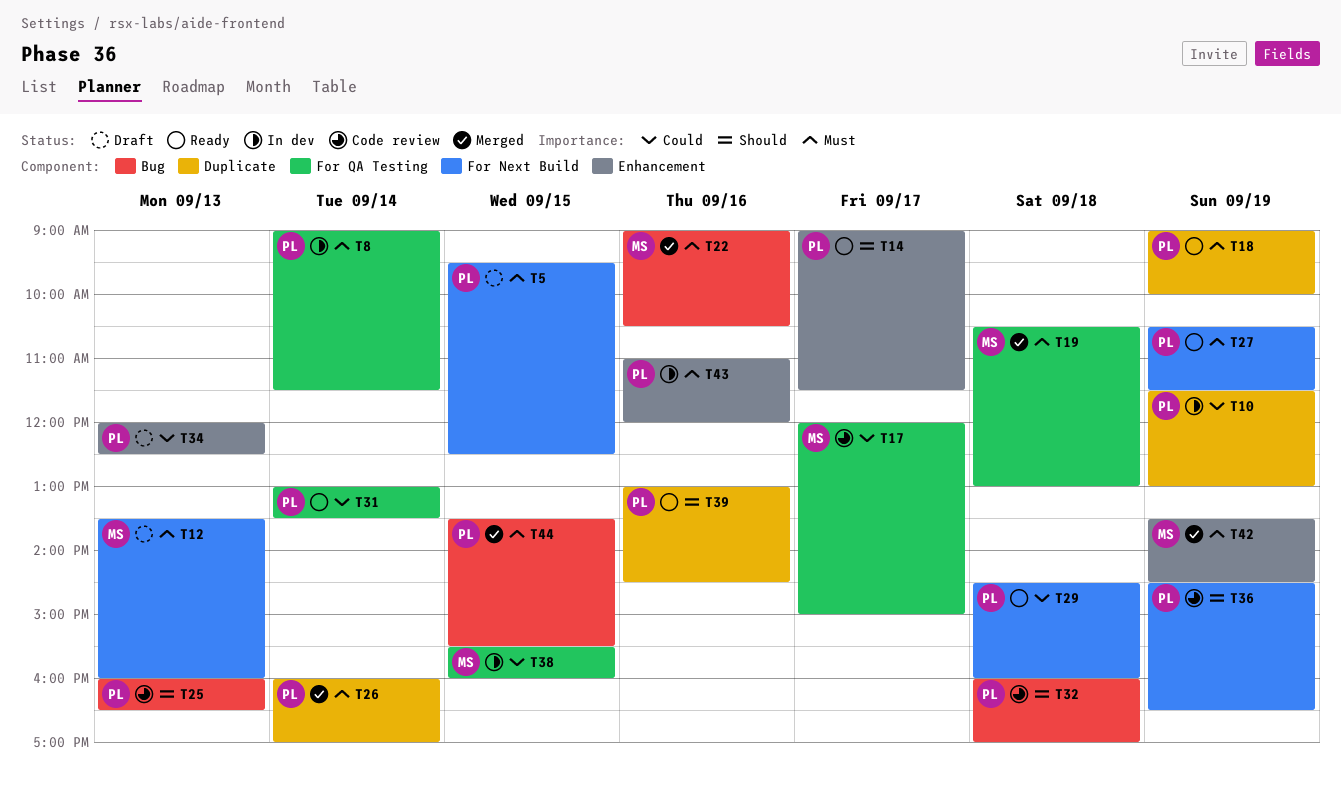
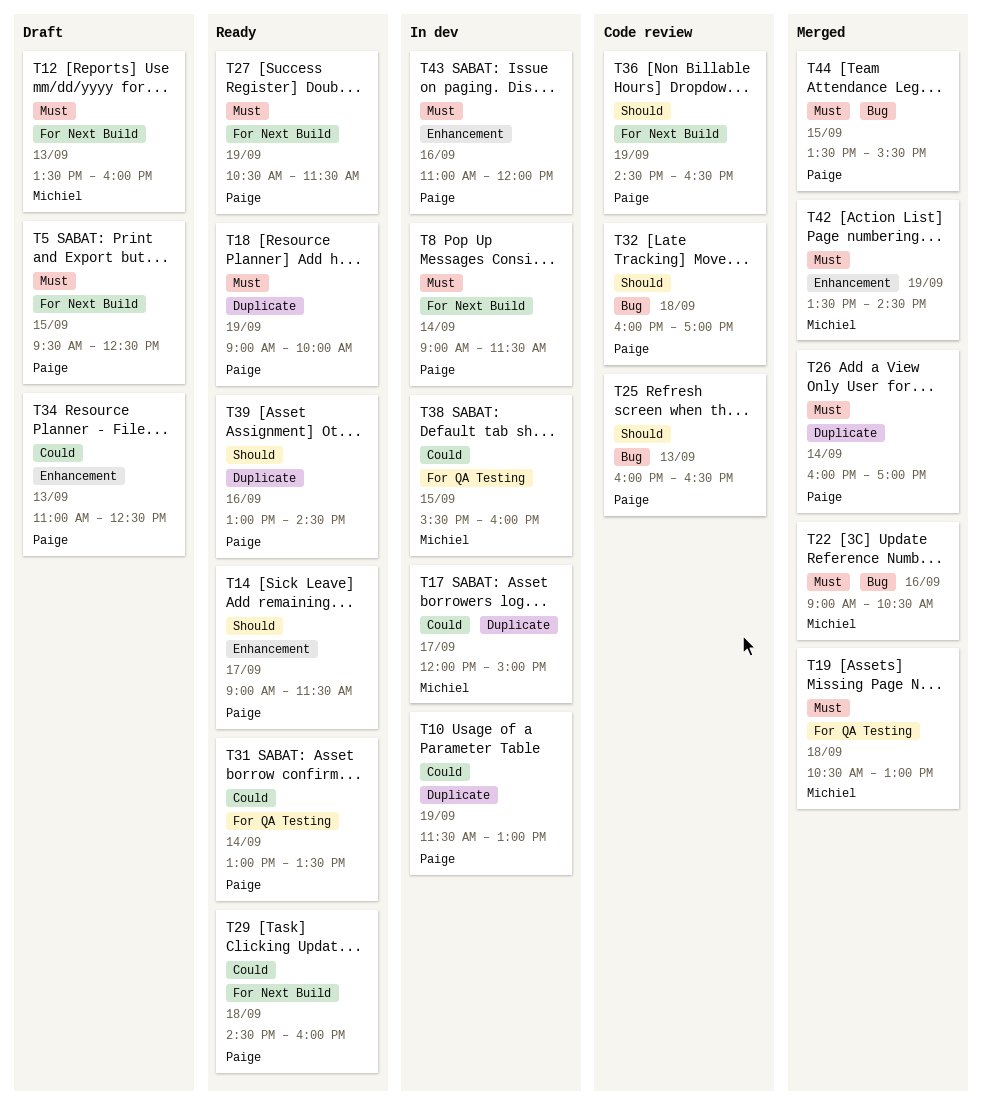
T8, label: For QA Testing -> For Next Build
T17, status: Code review -> In dev
T17, label: For QA Testing -> Duplicate
T34, begins: 12:00 -> 11:00

